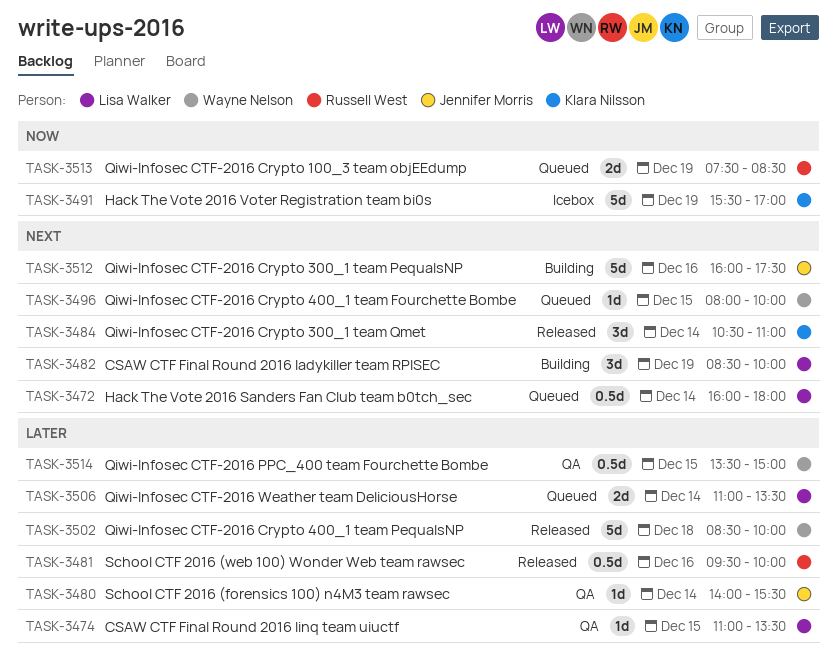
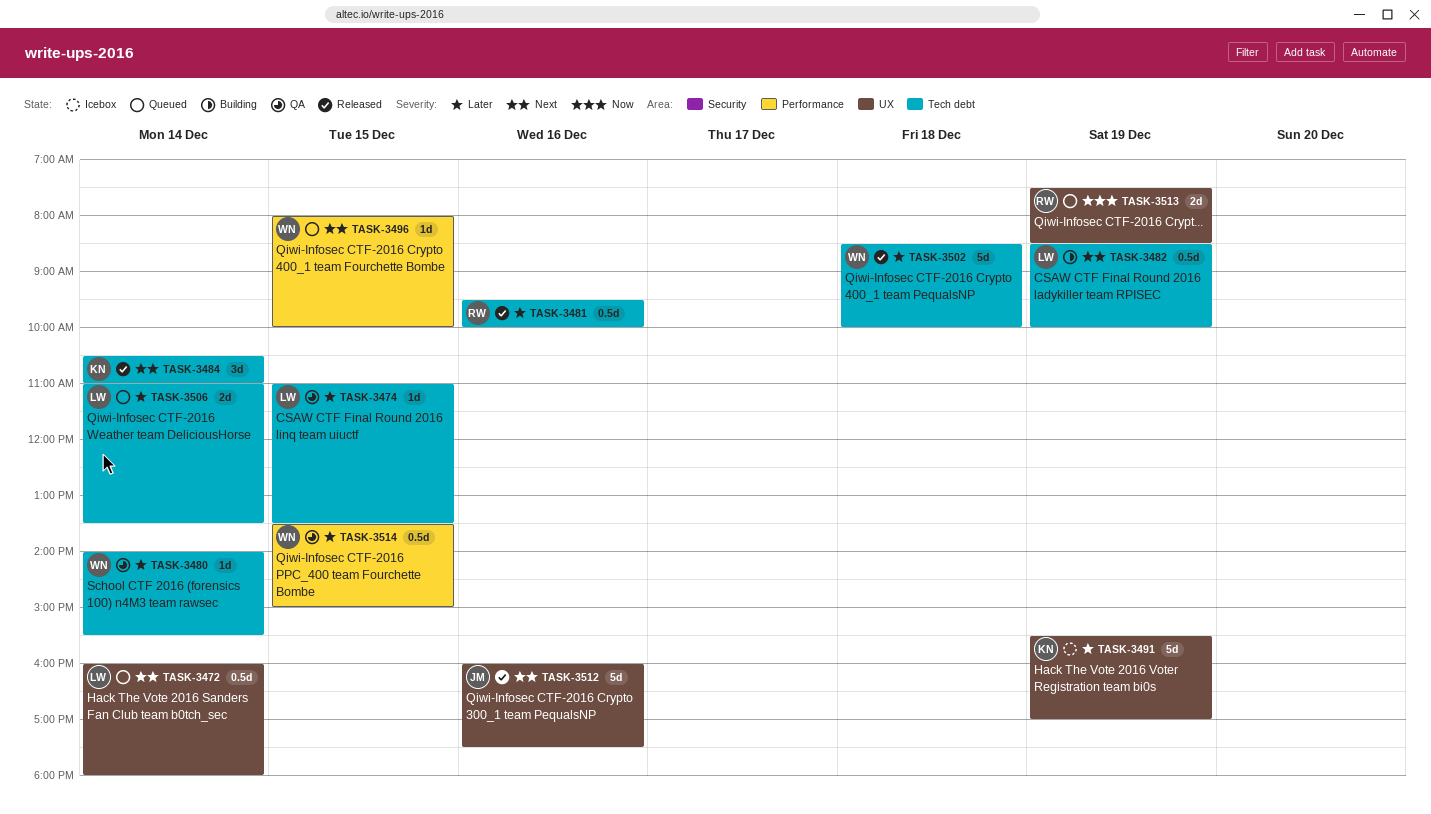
TASK-3480, owner: Jennifer Morris -> Wayne Nelson
TASK-3482, estimate: 3d -> 0.5d
TASK-3491, priority: Now -> Later
TASK-3512, status: Building -> Released

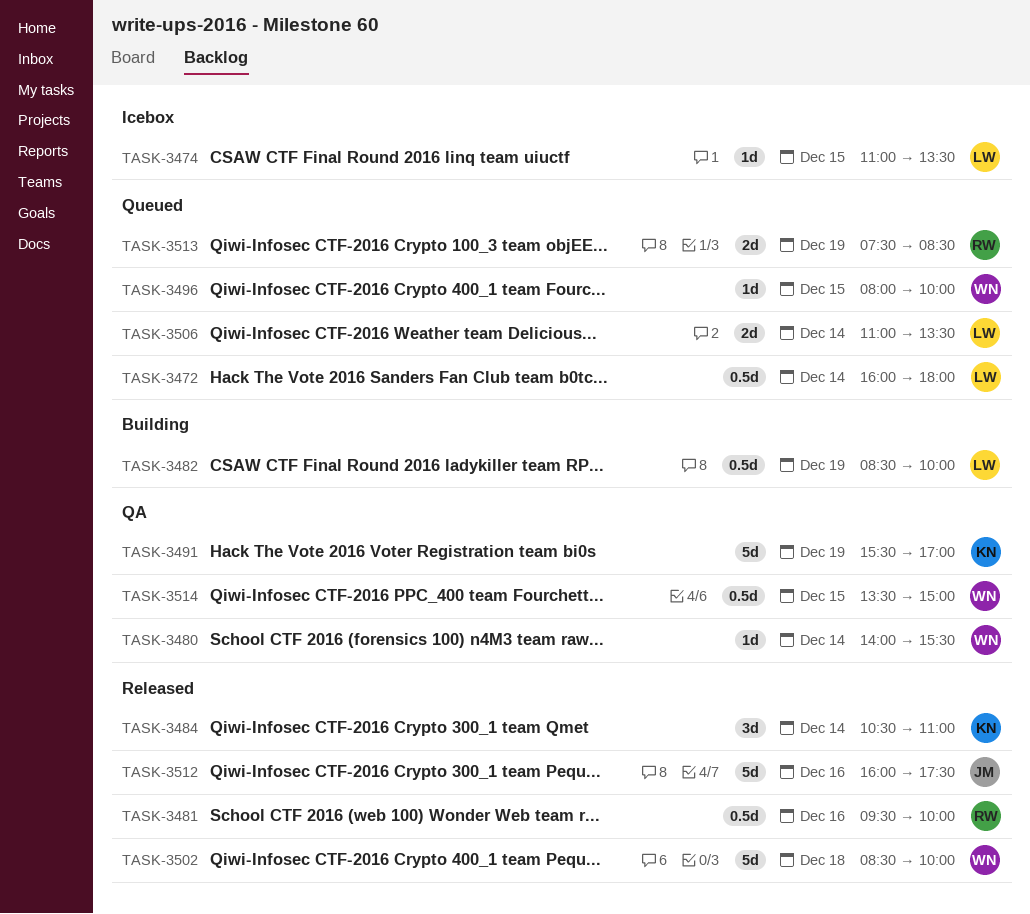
TASK-3474, status: QA -> Icebox
TASK-3491, status: Icebox -> QA

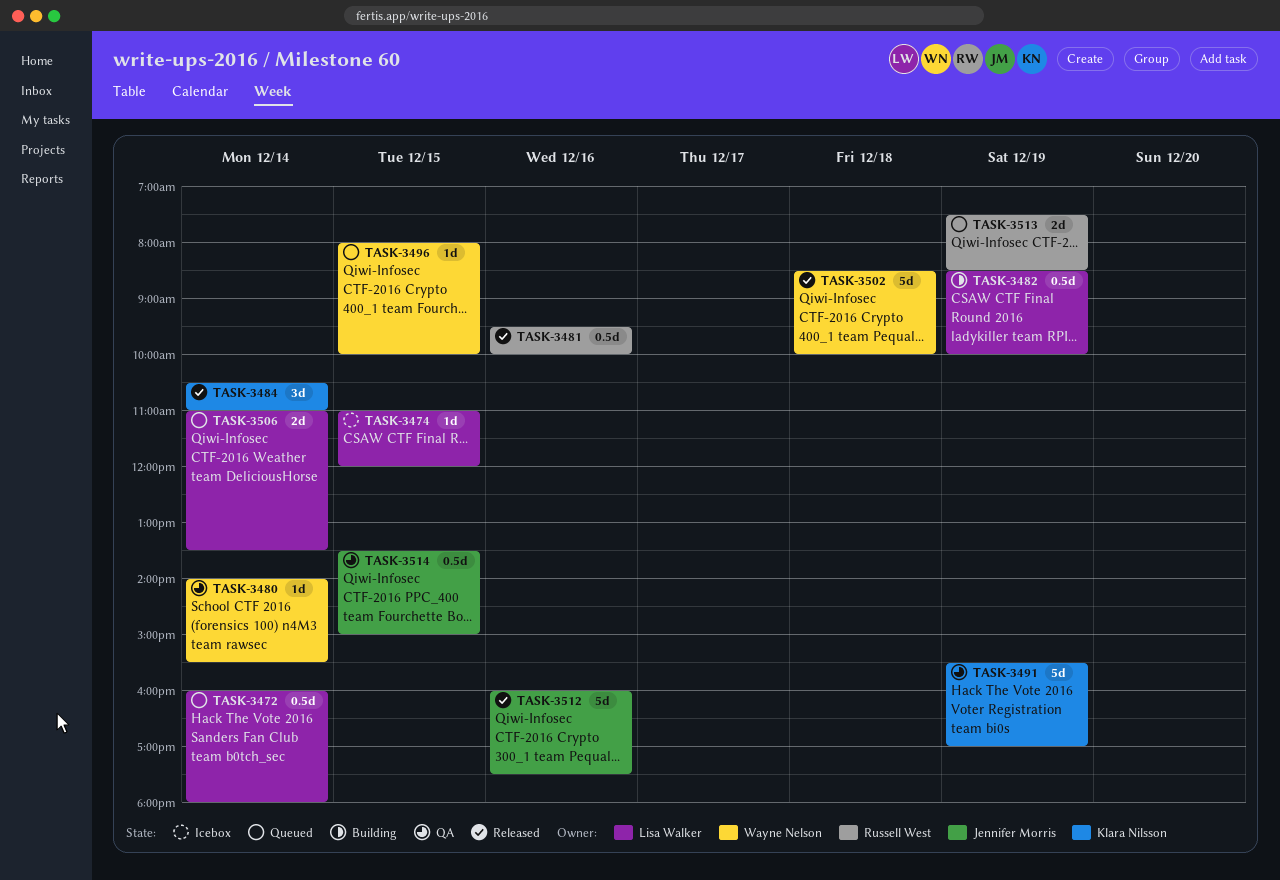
TASK-3474, ends: 13:30 -> 12:00
TASK-3514, owner: Wayne Nelson -> Jennifer Morris

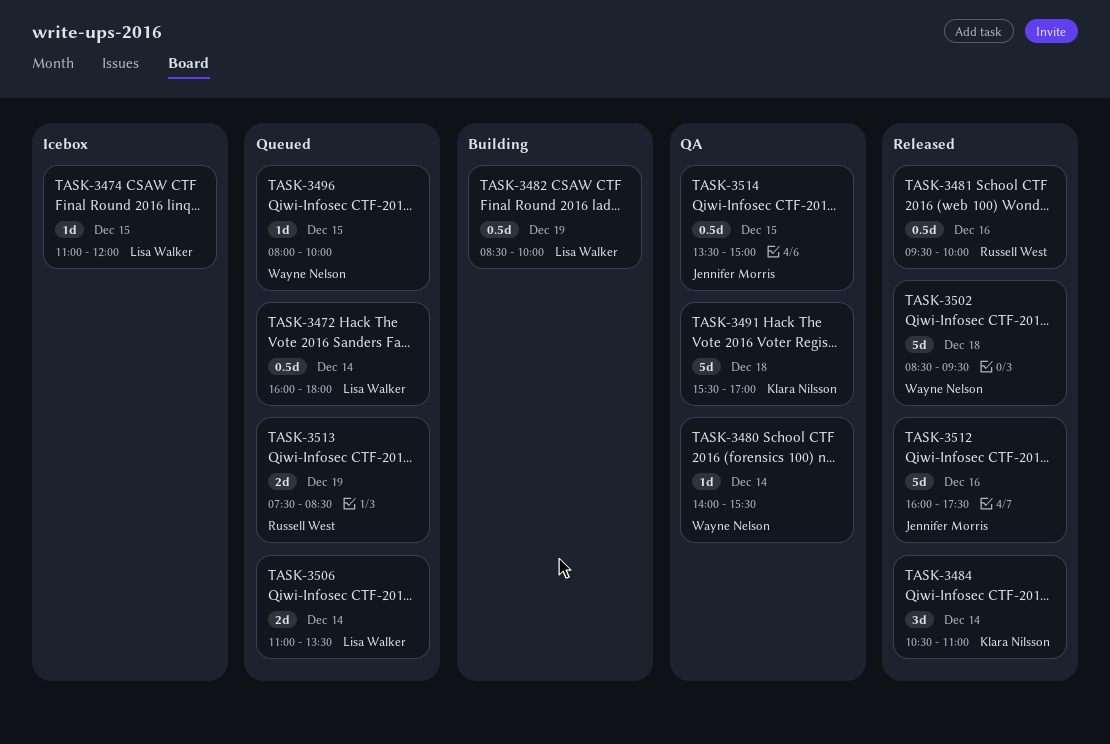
TASK-3491, day: Dec 19 -> Dec 18
TASK-3502, ends: 10:00 -> 09:30

